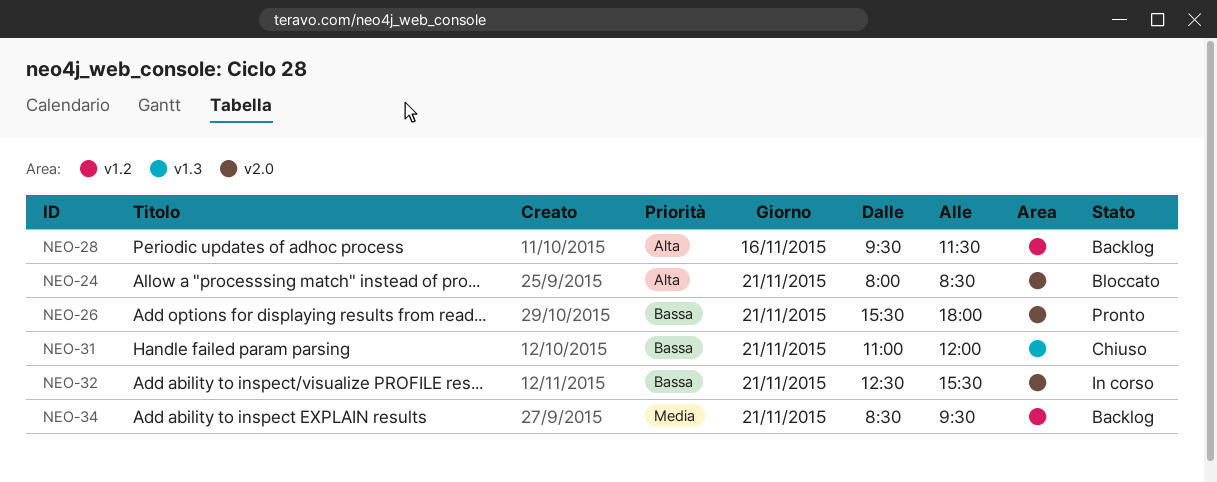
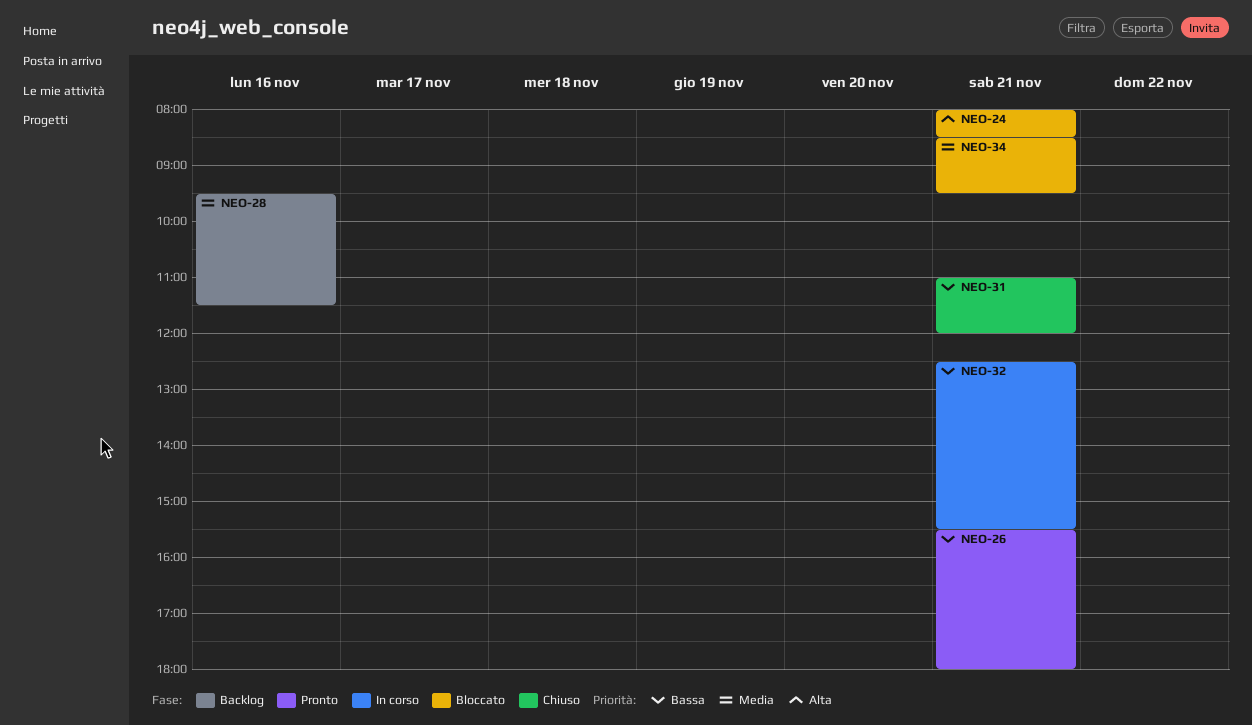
NEO-28, priority: Alta -> Media
NEO-34, status: Backlog -> Bloccato

